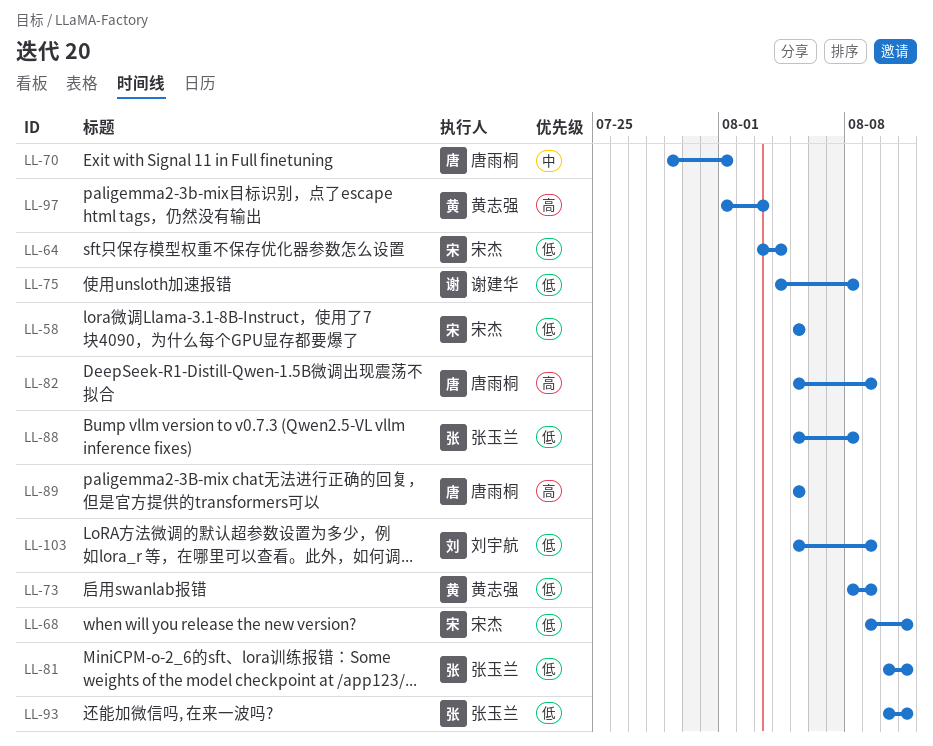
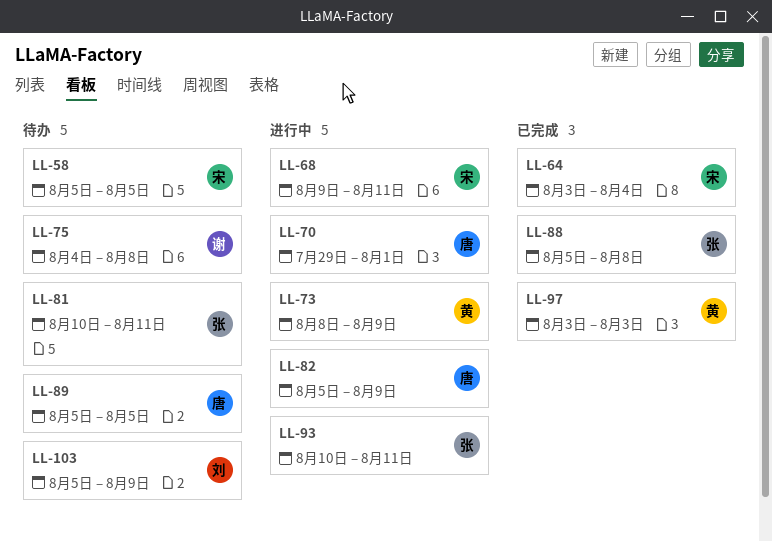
LL-97, start: Aug 1 -> Aug 3

